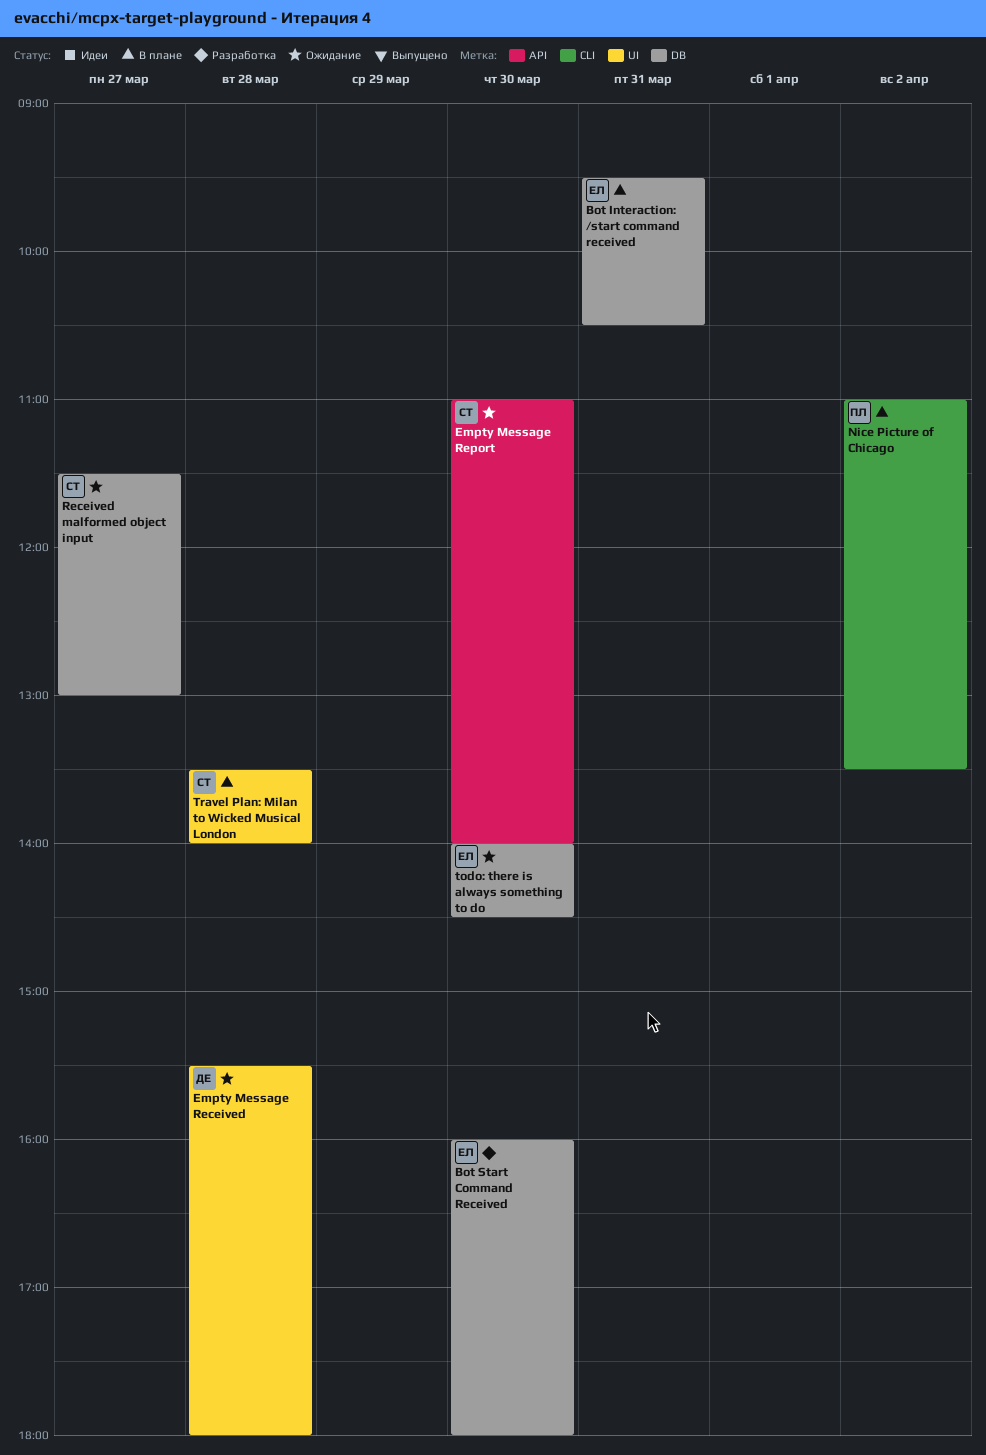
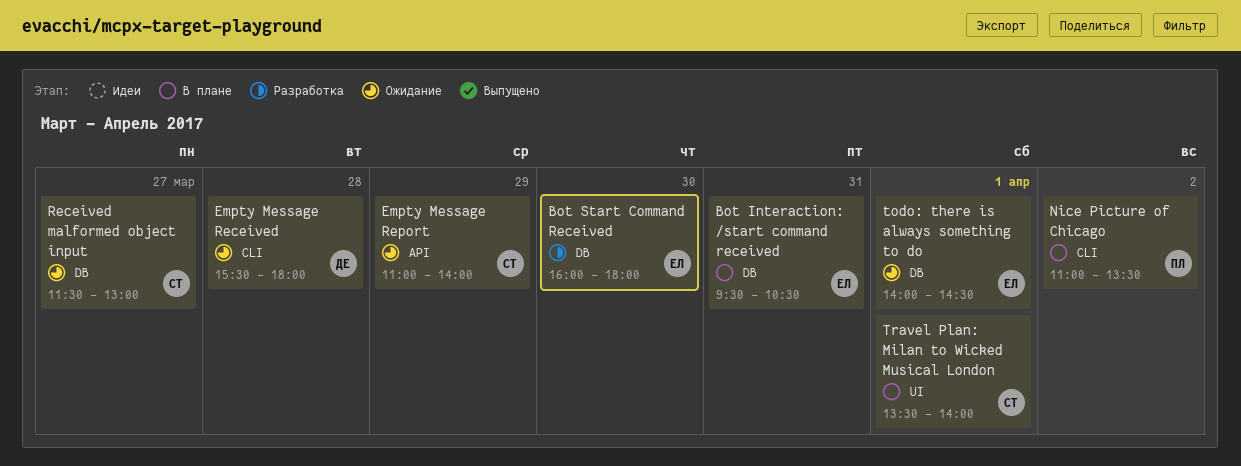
Empty Message Received, label: UI -> CLI
Empty Message Report, day: Mar 30 -> Mar 29
todo: there is always something to do, day: Mar 30 -> Apr 1
Travel Plan: Milan to Wicked Musical London, day: Mar 28 -> Apr 1

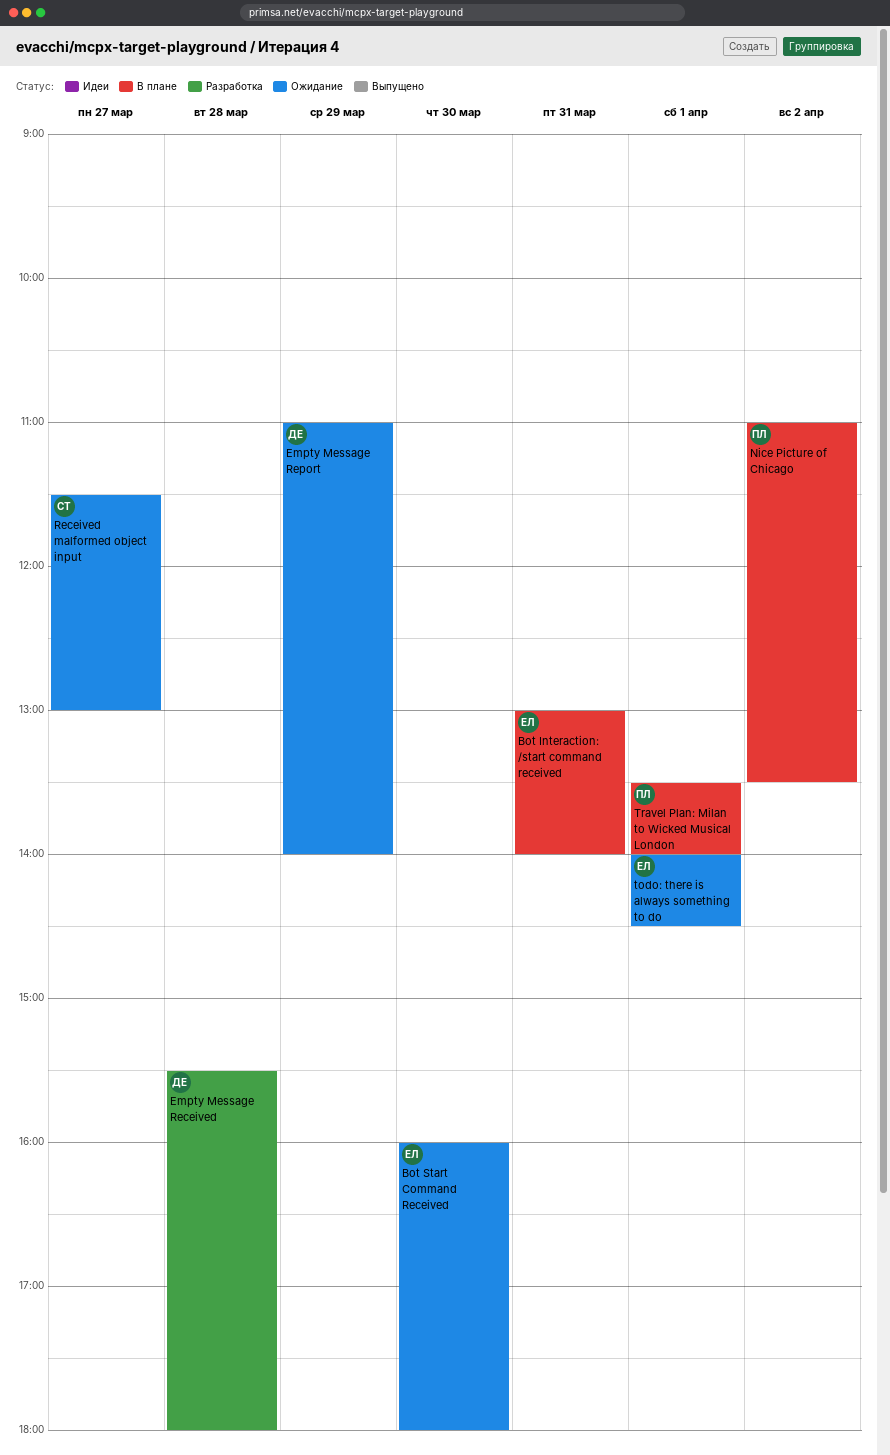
Bot Interaction: /start command received, begins: 09:30 -> 13:00
Bot Interaction: /start command received, ends: 10:30 -> 14:00
Bot Start Command Received, status: Разработка -> Ожидание
Empty Message Received, status: Ожидание -> Разработка
Empty Message Report, owner: СТ -> ДЕ
Travel Plan: Milan to Wicked Musical London, owner: СТ -> ПЛ

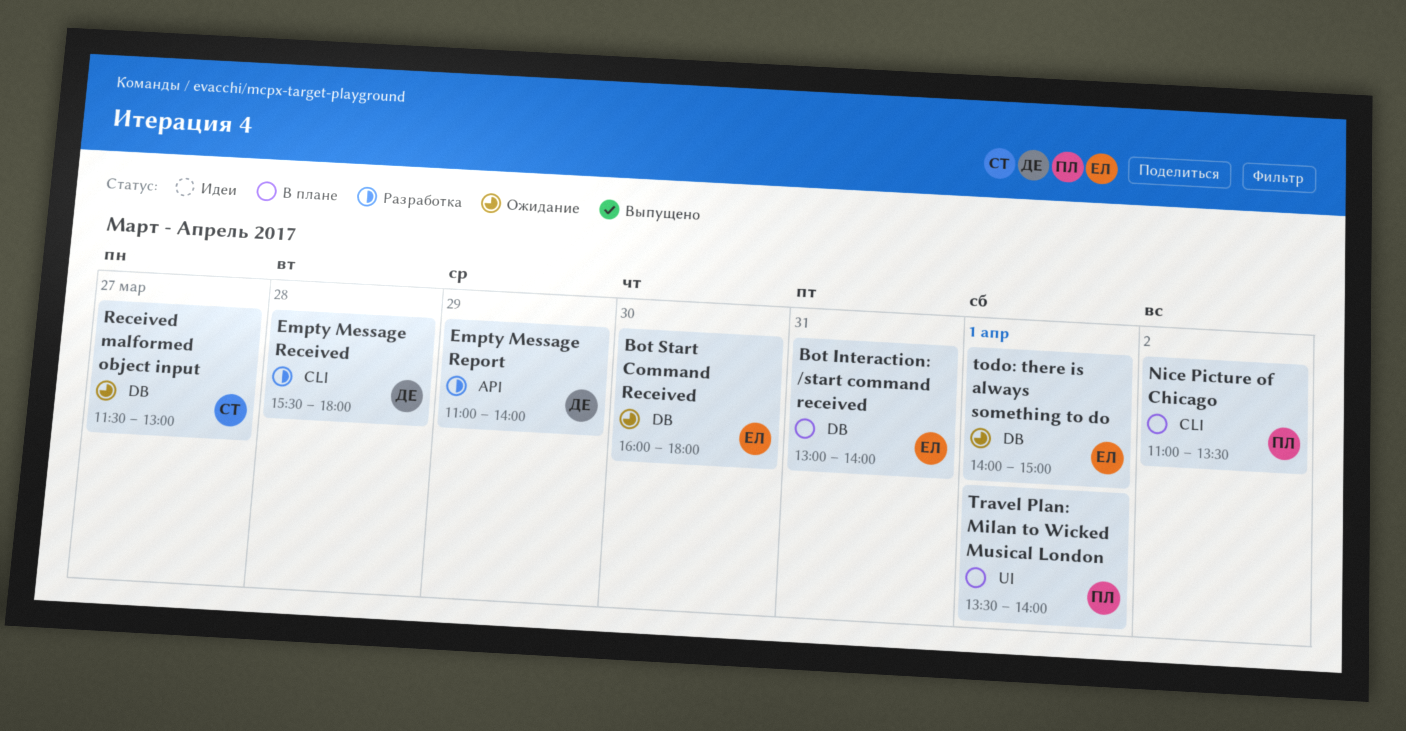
Empty Message Report, status: Ожидание -> Разработка
todo: there is always something to do, ends: 14:30 -> 15:00

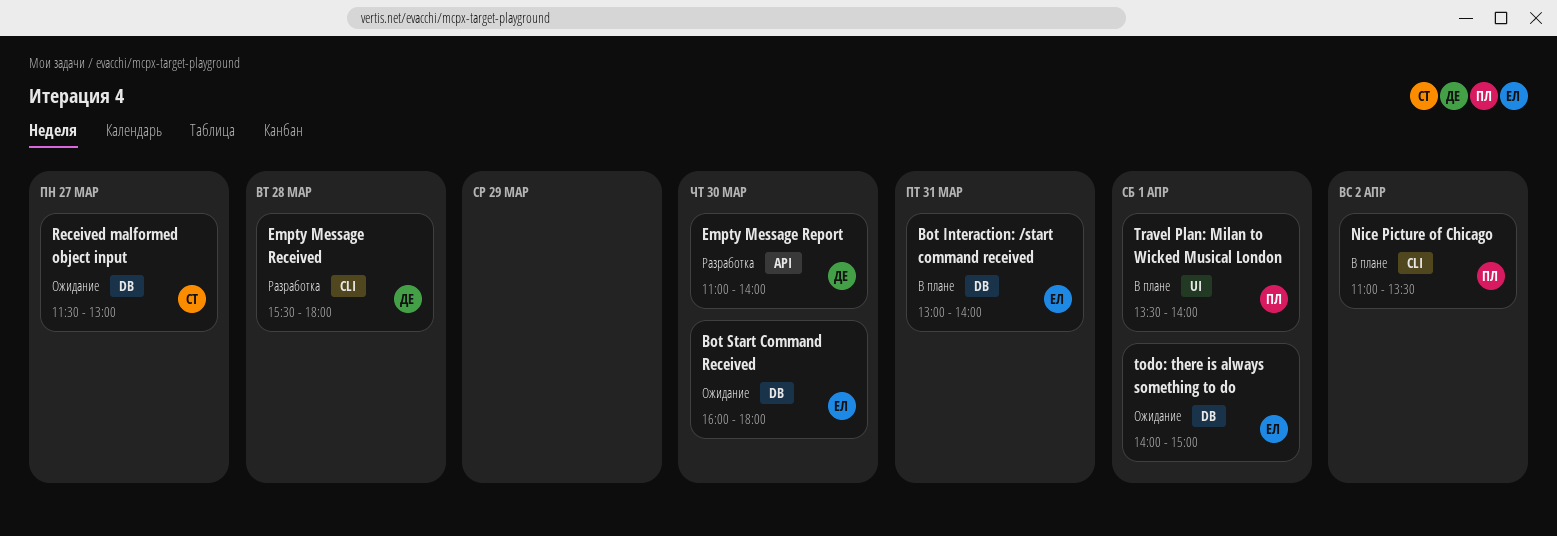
Empty Message Report, day: Mar 29 -> Mar 30

